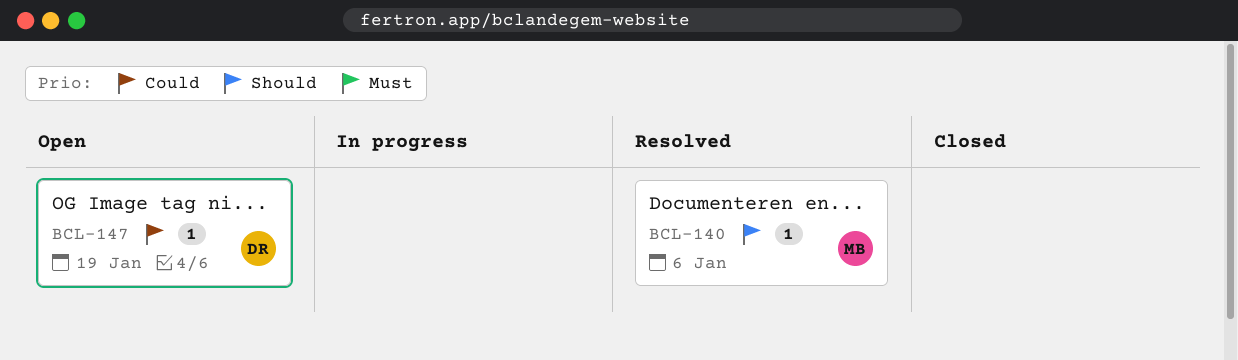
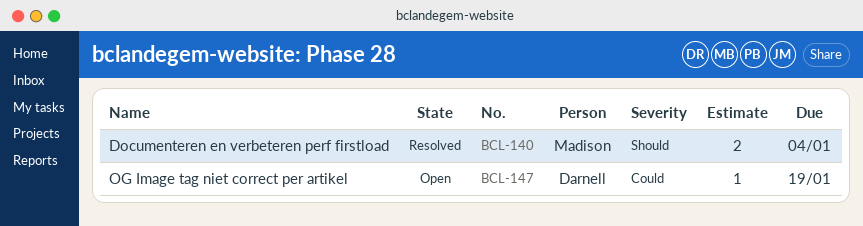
BCL-140, estimate: 1 -> 2
BCL-140, due: Jan 6 -> Jan 4

